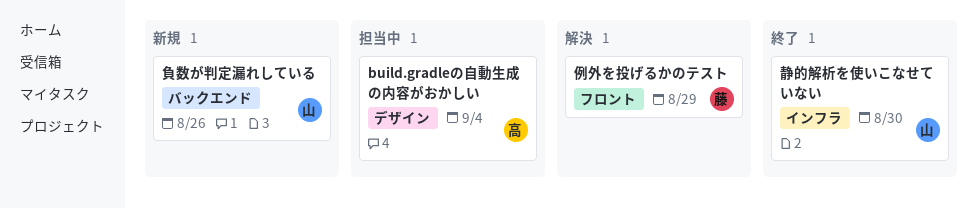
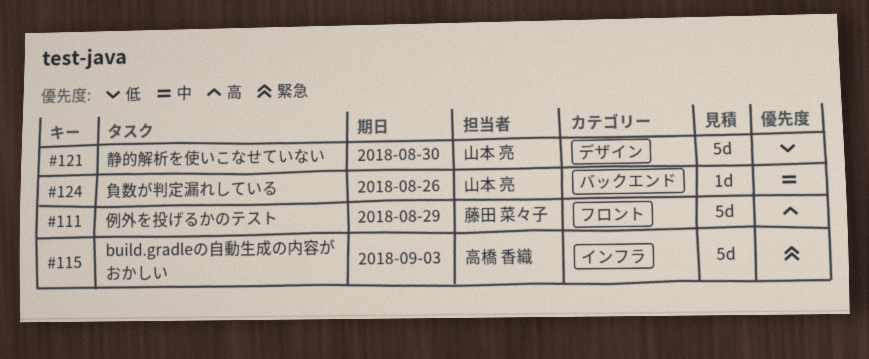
build.gradleの自動生成の内容がおかしい, label: デザイン -> インフラ
build.gradleの自動生成の内容がおかしい, due: Sep 4 -> Sep 3
静的解析を使いこなせていない, label: インフラ -> デザイン

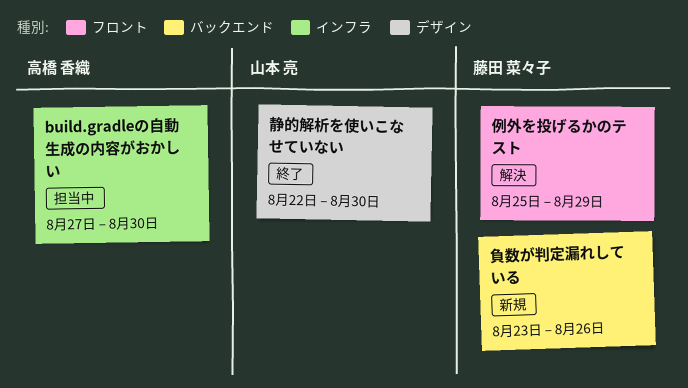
build.gradleの自動生成の内容がおかしい, due: Sep 3 -> Aug 30
負数が判定漏れしている, owner: 山本 亮 -> 藤田 菜々子

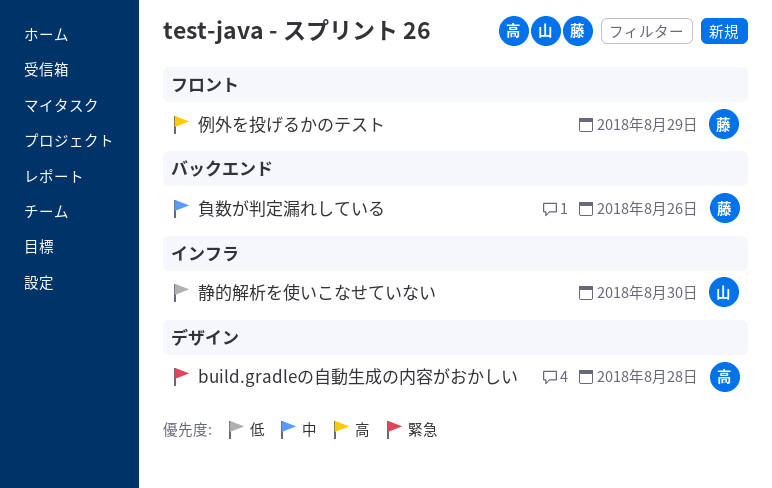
build.gradleの自動生成の内容がおかしい, label: インフラ -> デザイン
build.gradleの自動生成の内容がおかしい, due: Aug 30 -> Aug 28
静的解析を使いこなせていない, label: デザイン -> インフラ

